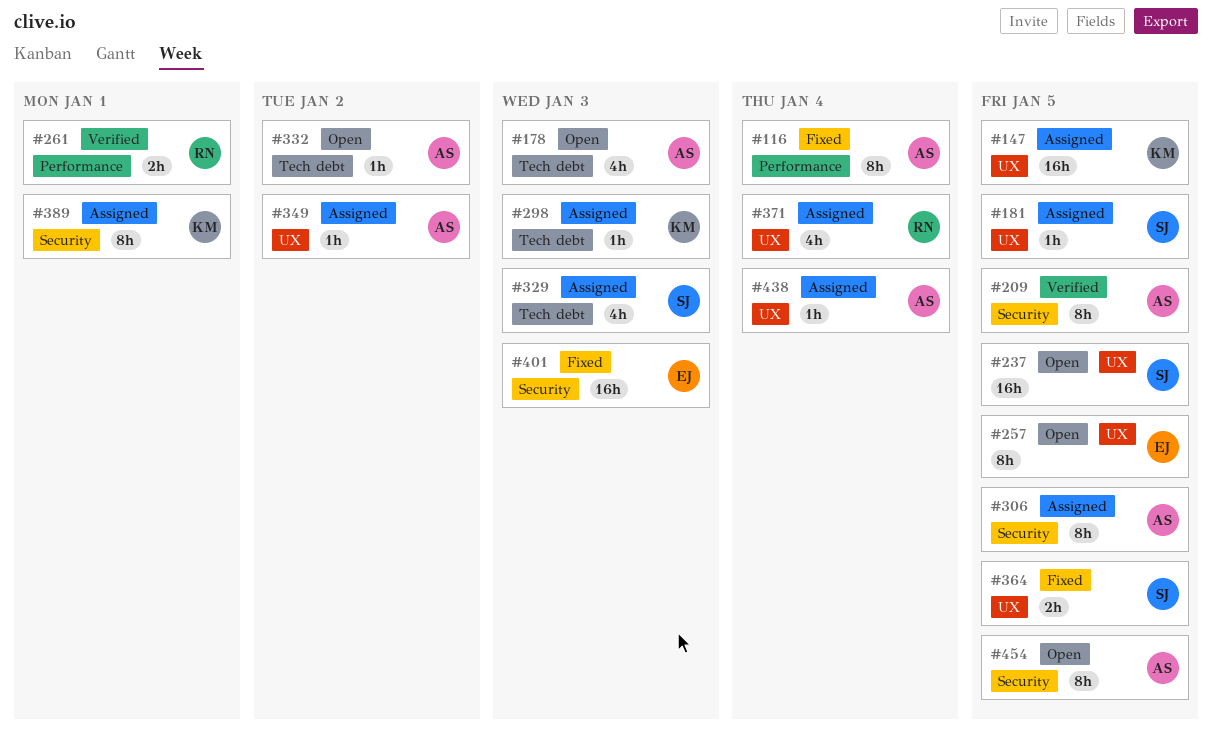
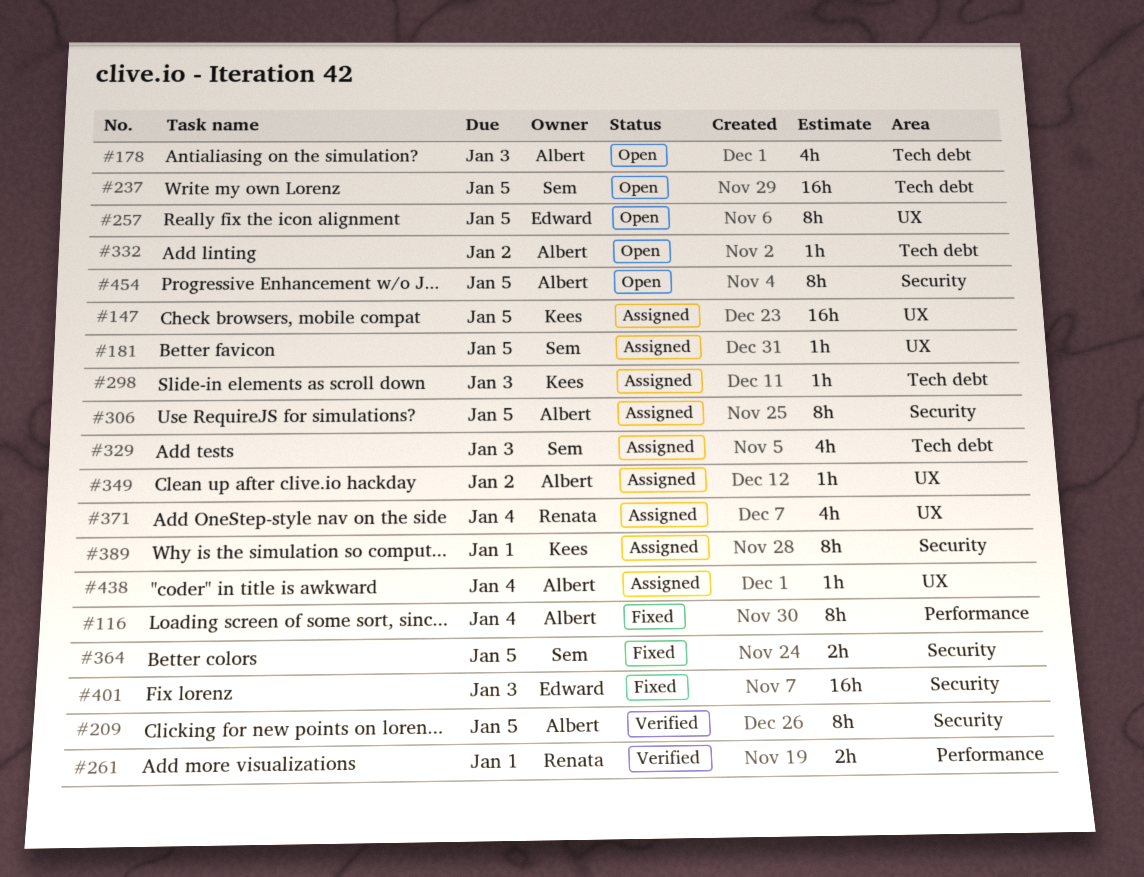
#237, label: UX -> Tech debt
#364, label: UX -> Security

